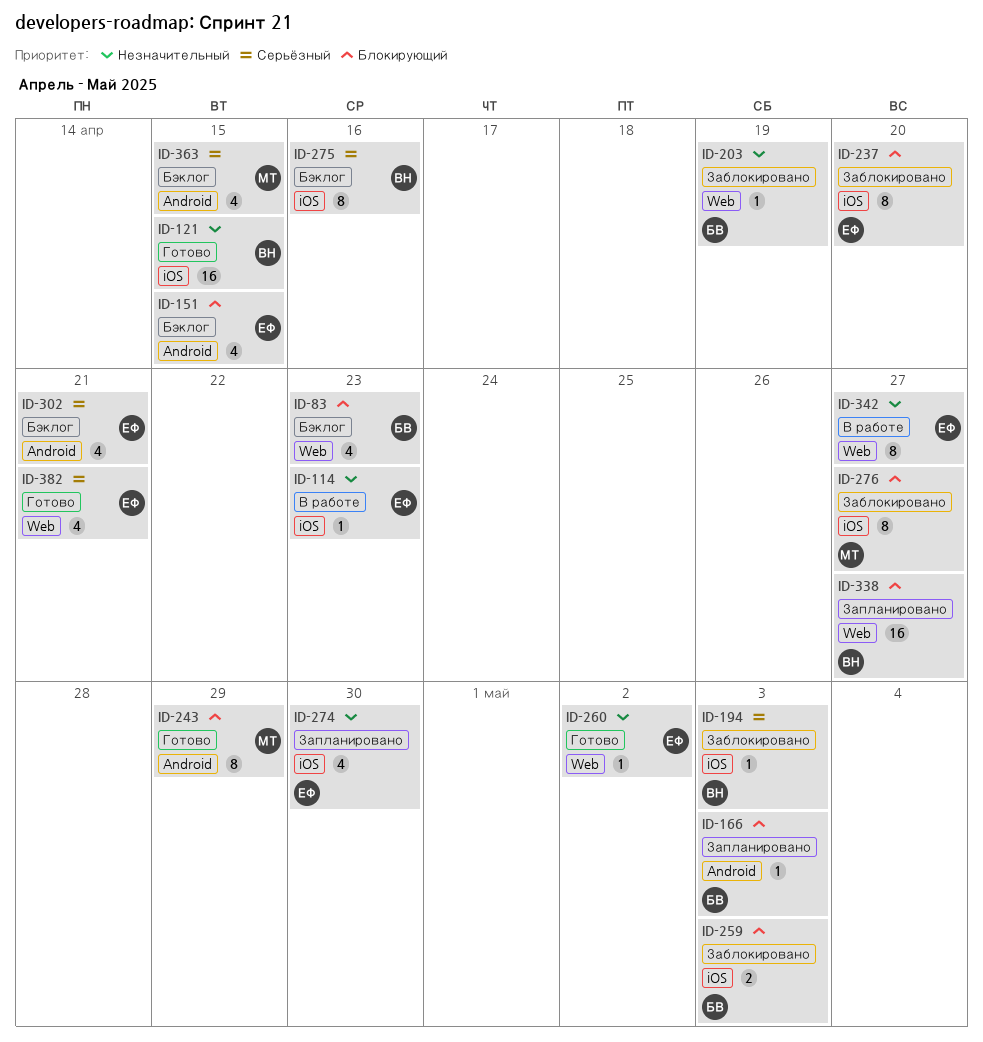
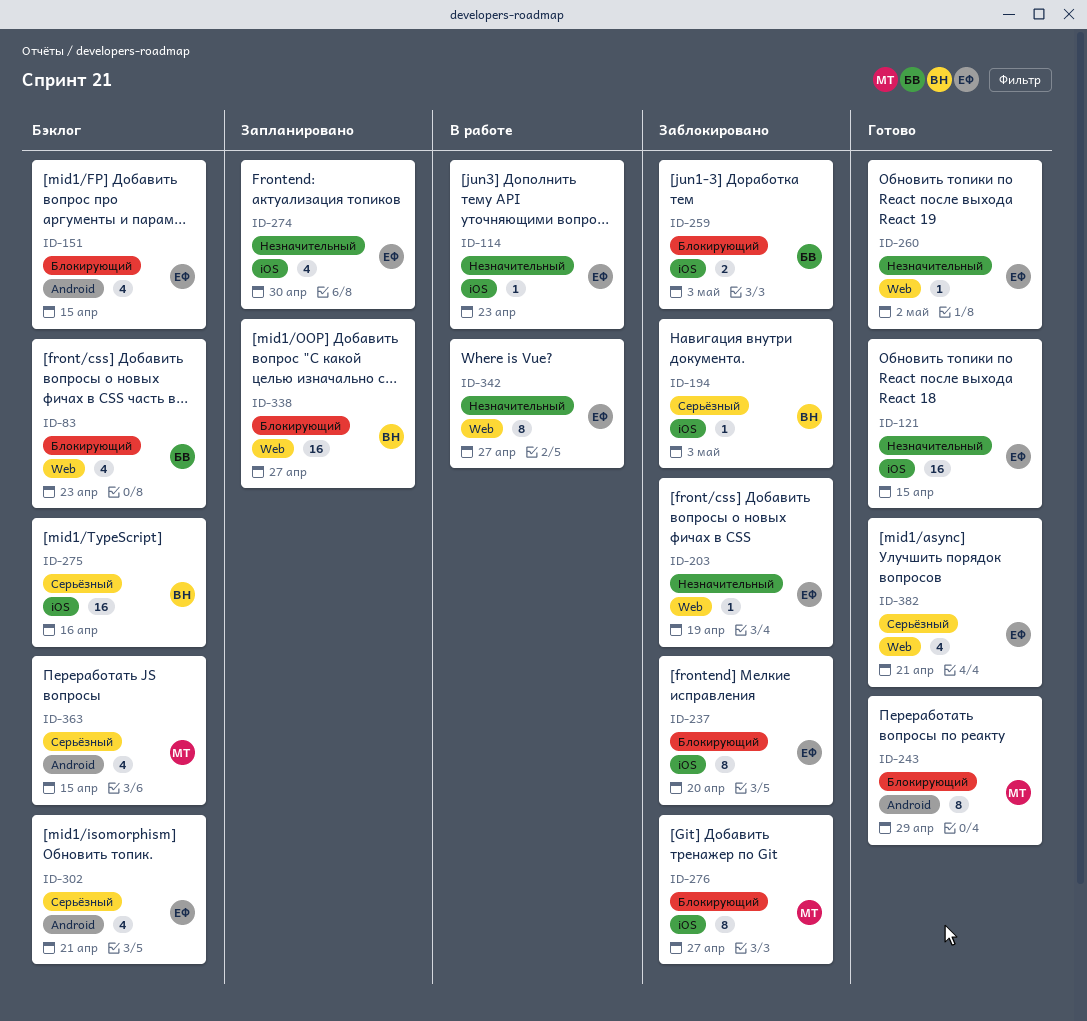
ID-121, owner: ВН -> ЕФ
ID-166: present -> none
ID-203, owner: БВ -> ЕФ
ID-275, estimate: 8 -> 16

